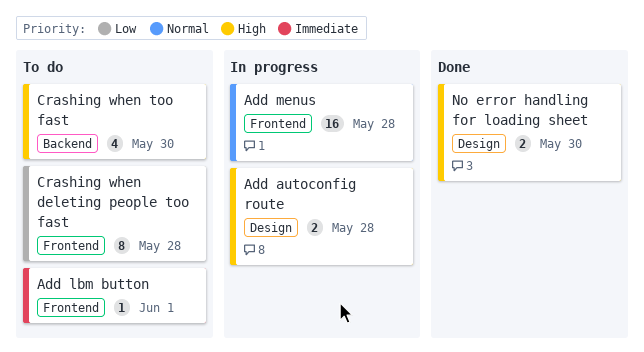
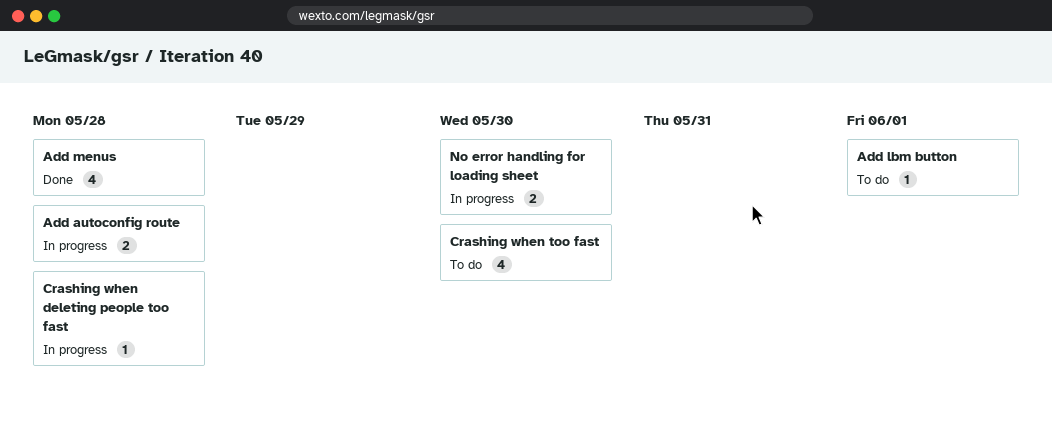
Add menus, status: In progress -> Done
Add menus, estimate: 16 -> 4
Crashing when deleting people too fast, status: To do -> In progress
Crashing when deleting people too fast, estimate: 8 -> 1
No error handling for loading sheet, status: Done -> In progress

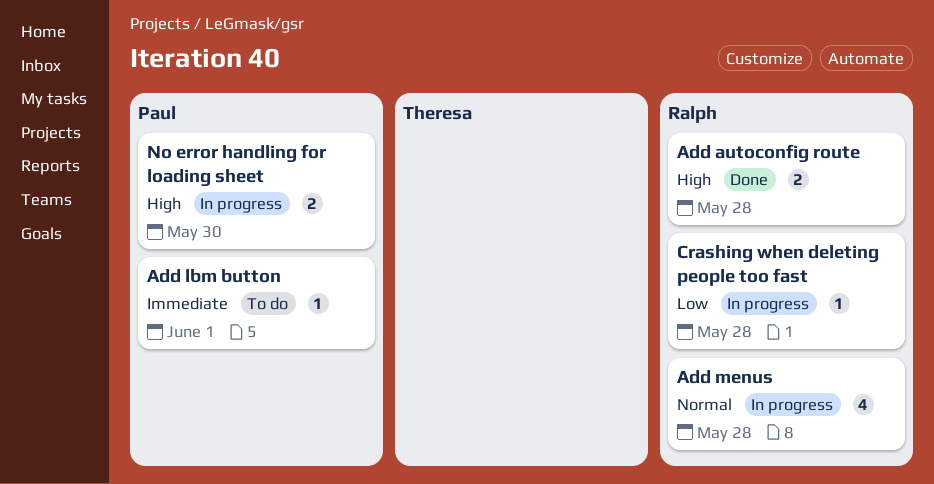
Add autoconfig route, status: In progress -> Done
Add menus, status: Done -> In progress
Crashing when too fast: present -> none

